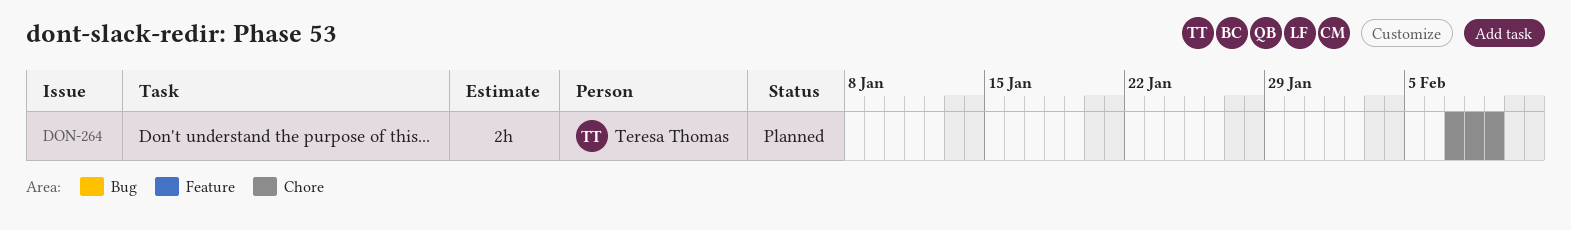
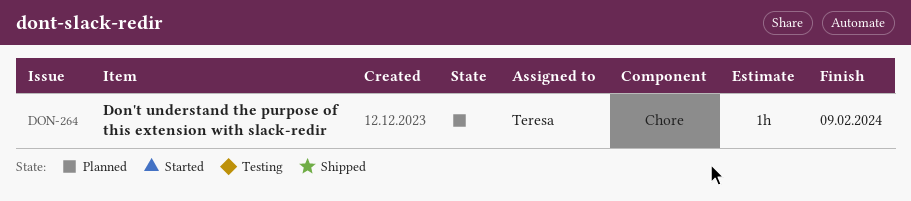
DON-264, estimate: 2h -> 1h

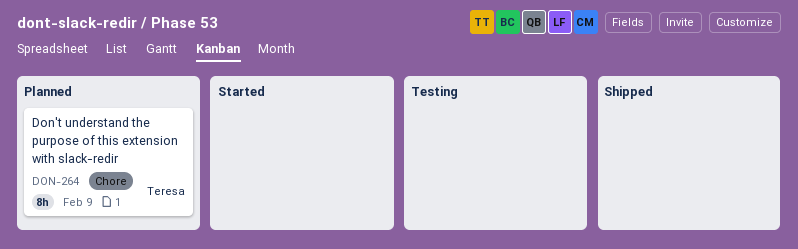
DON-264, estimate: 1h -> 8h

